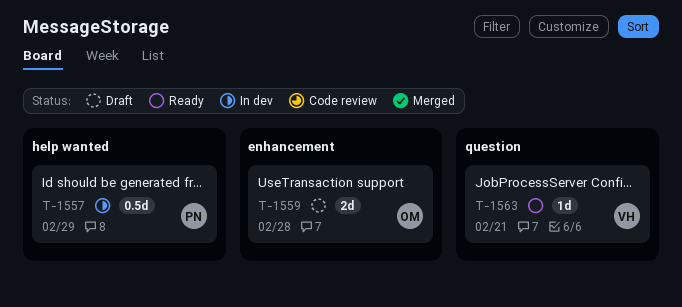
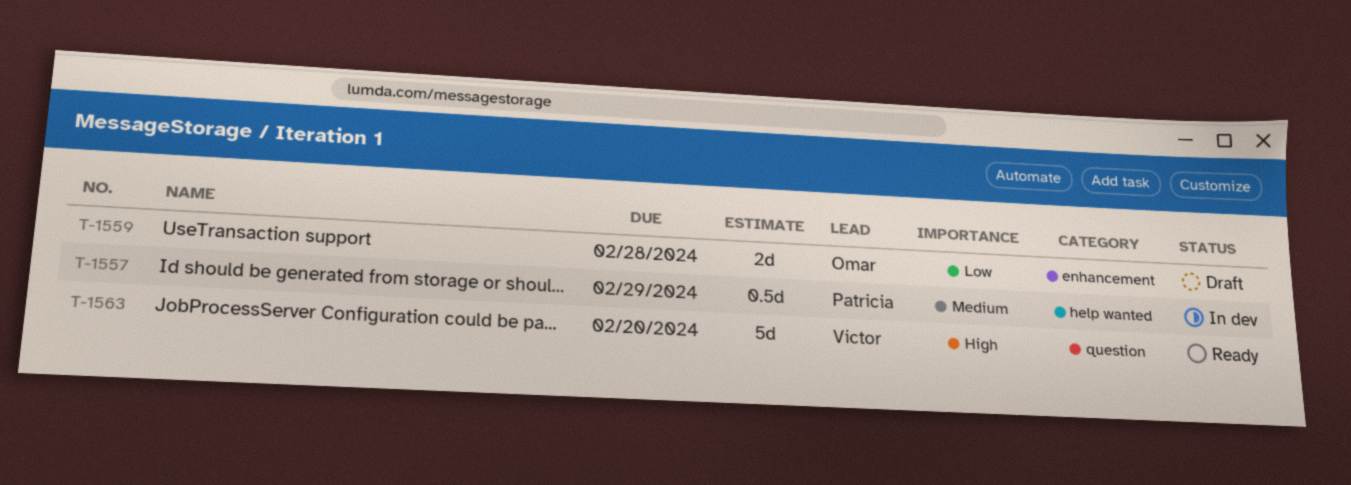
T-1563, estimate: 1d -> 5d
T-1563, due: Feb 21 -> Feb 20

